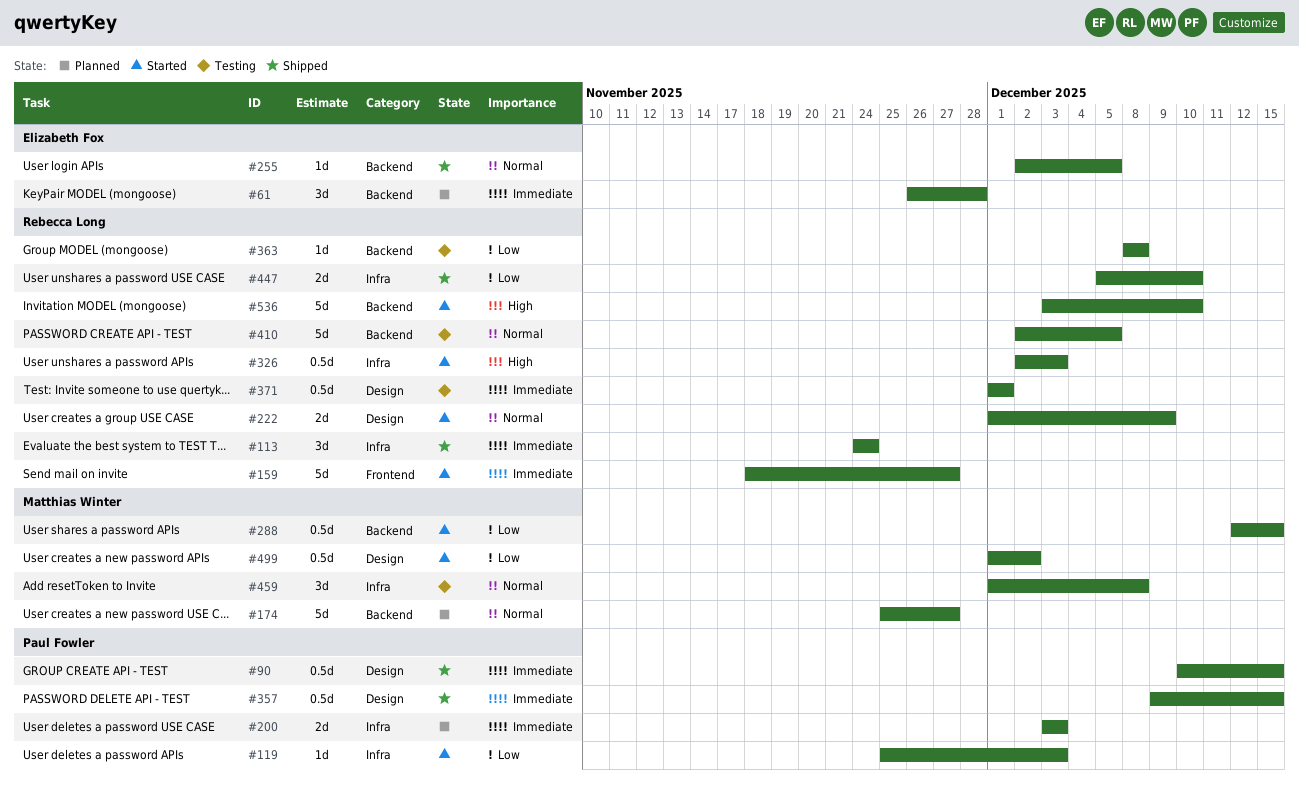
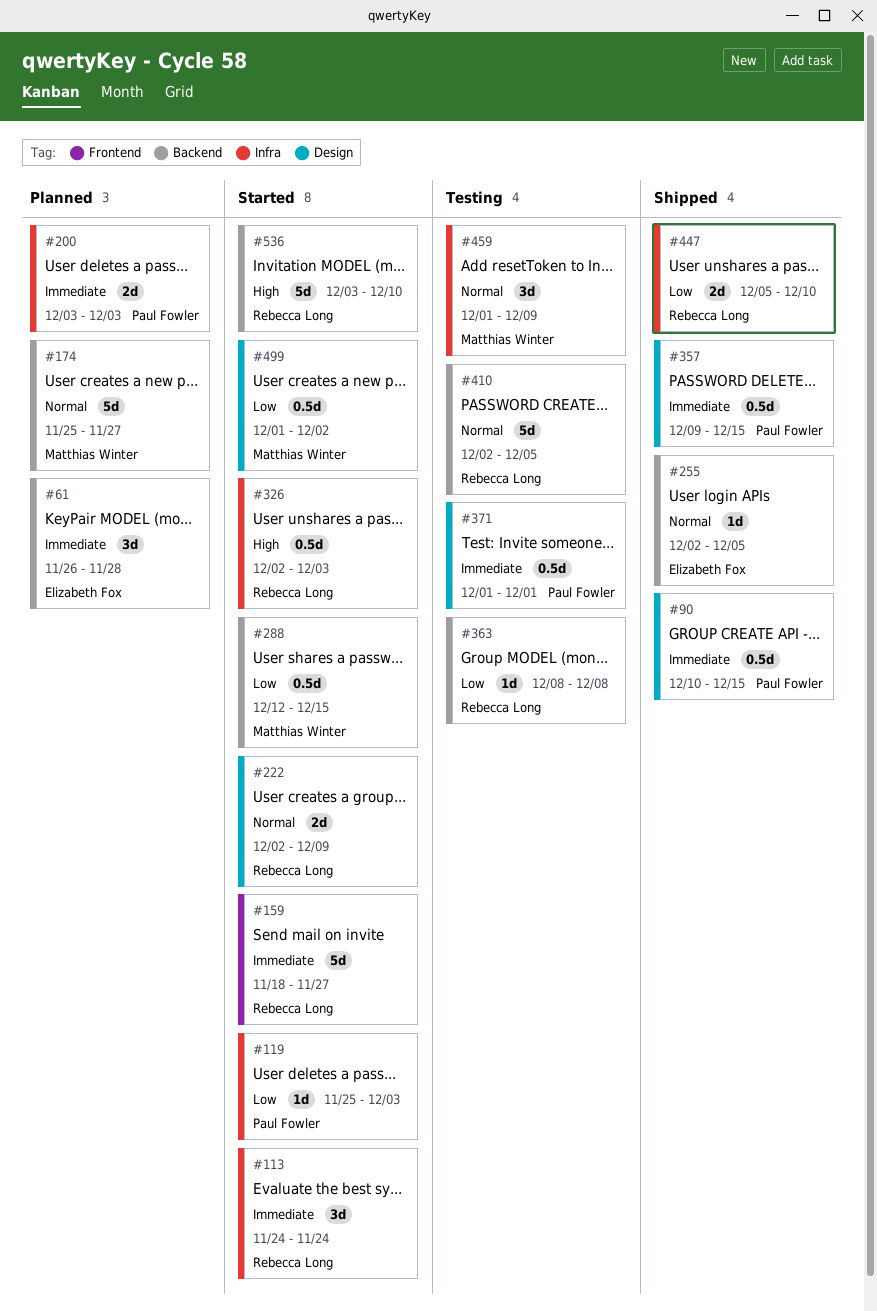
#113, status: Shipped -> Started
#222, start: Dec 1 -> Dec 2
#371, owner: Rebecca Long -> Paul Fowler
#459, due: Dec 8 -> Dec 9

